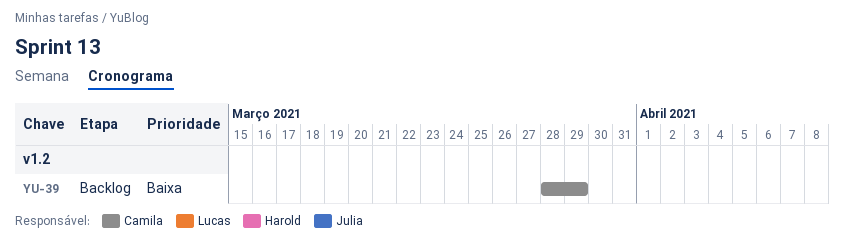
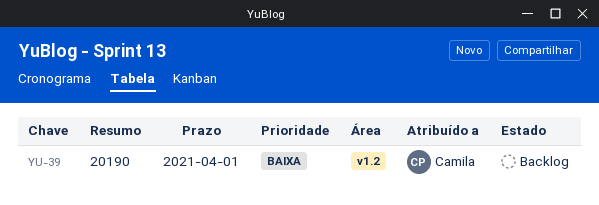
YU-39, due: Mar 29 -> Apr 1

